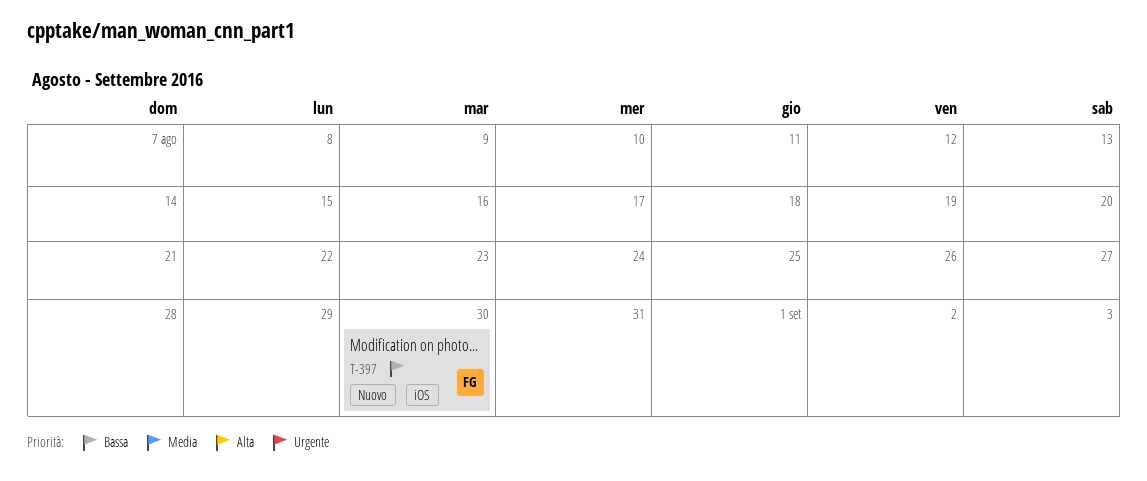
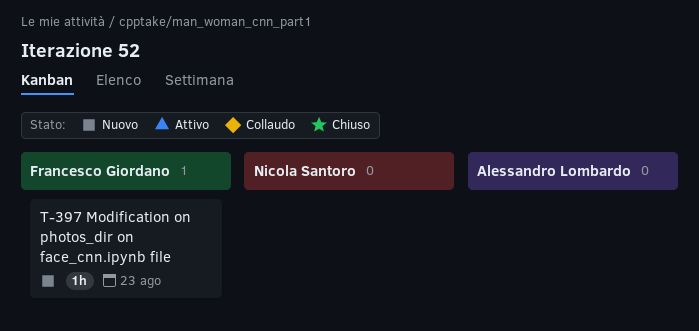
T-397, due: Aug 30 -> Aug 23

